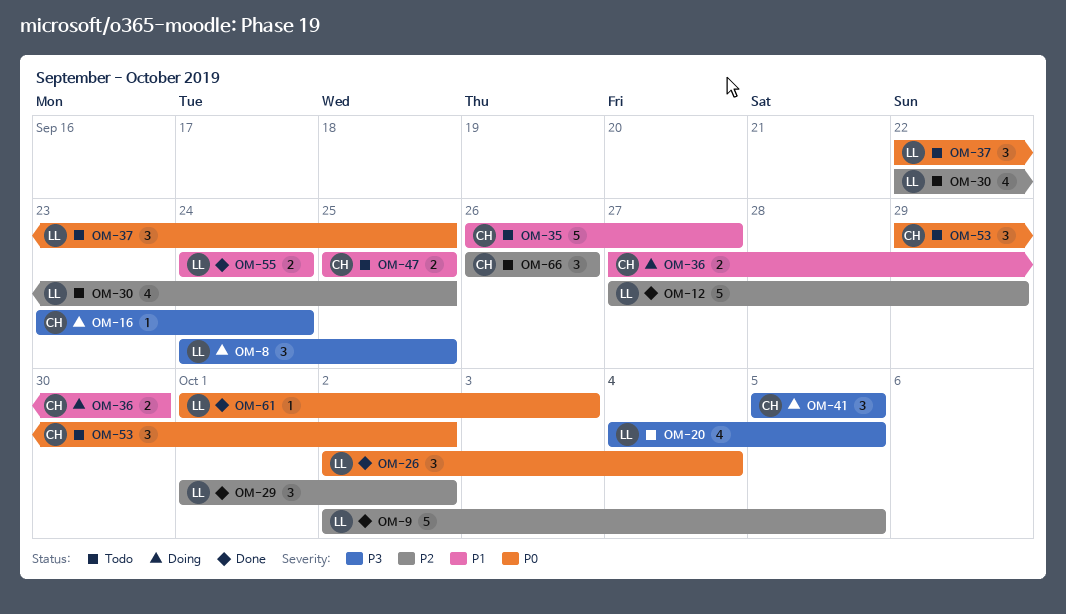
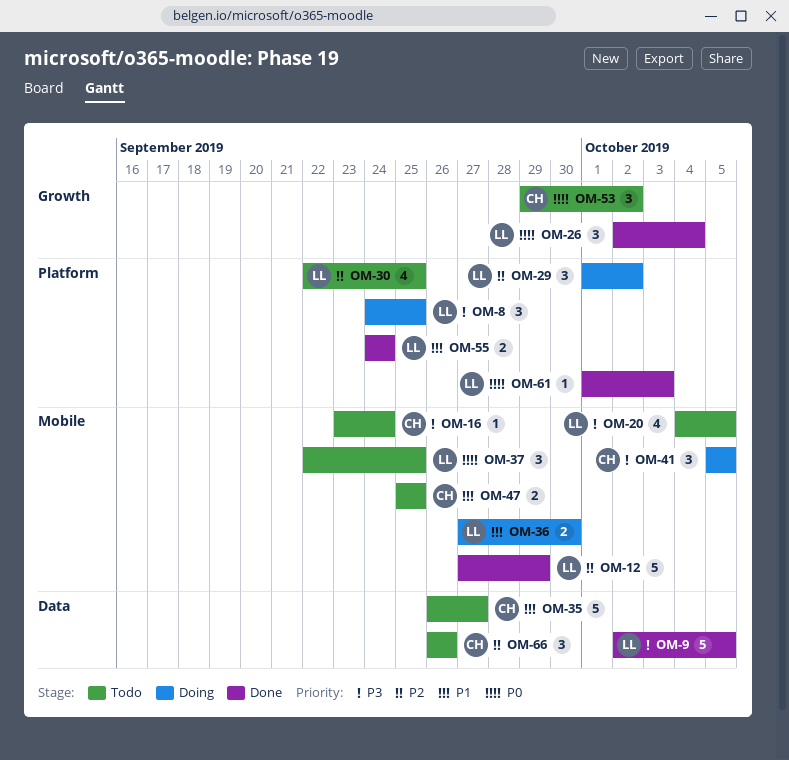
OM-9, priority: P2 -> P3
OM-16, status: Doing -> Todo
OM-29, status: Done -> Doing
OM-36, owner: CH -> LL

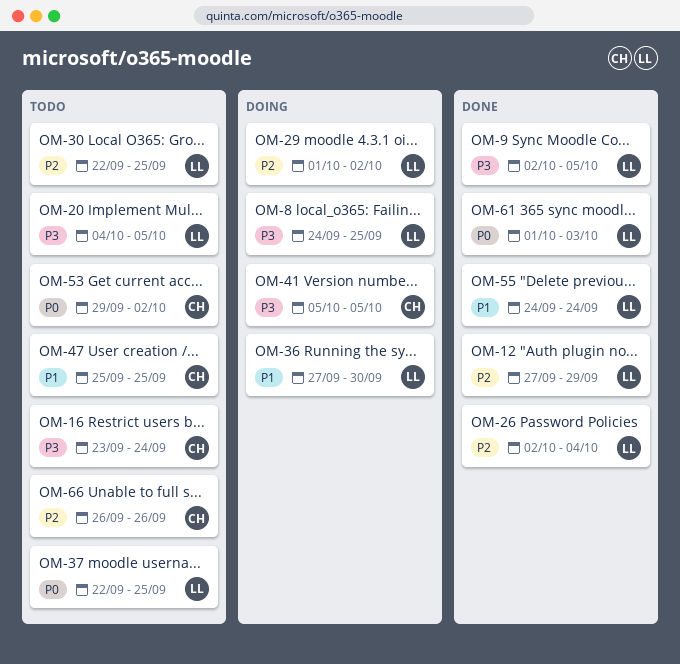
OM-26, priority: P0 -> P2
OM-35: present -> none

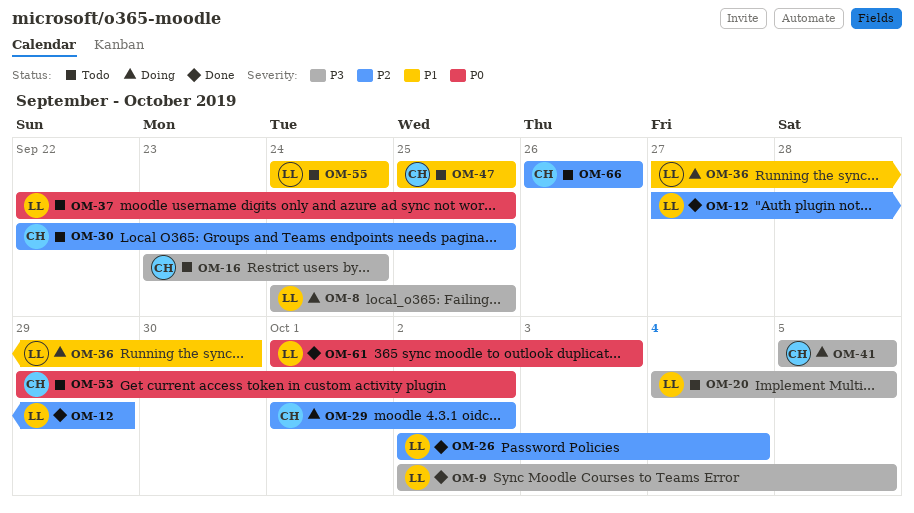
OM-29, owner: LL -> CH
OM-30, owner: LL -> CH
OM-55, status: Done -> Todo

